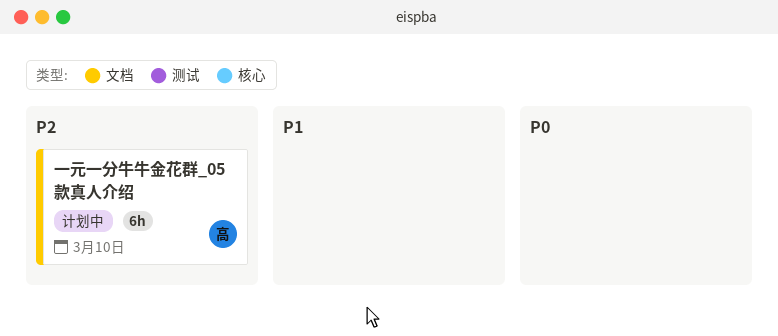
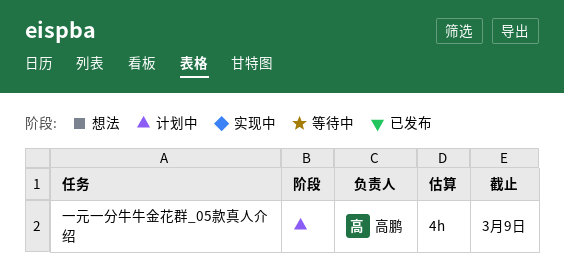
一元一分牛牛金花群_05款真人介绍, estimate: 6h -> 4h
一元一分牛牛金花群_05款真人介绍, due: Mar 10 -> Mar 9

